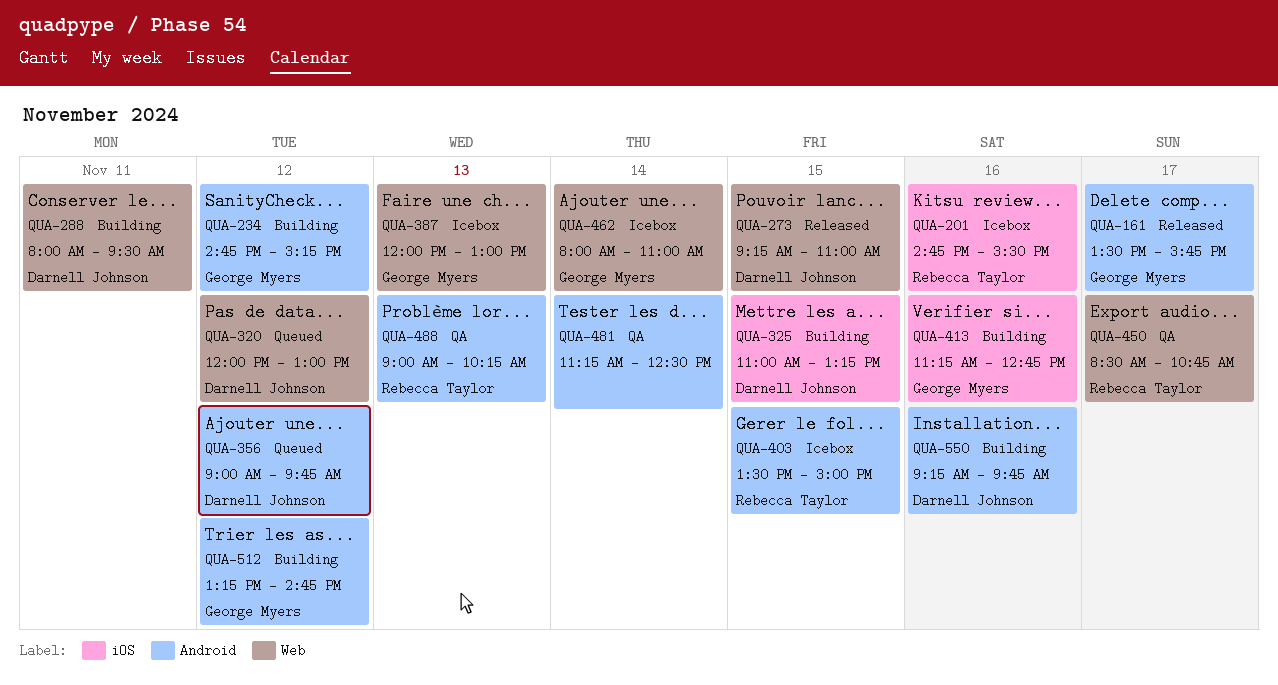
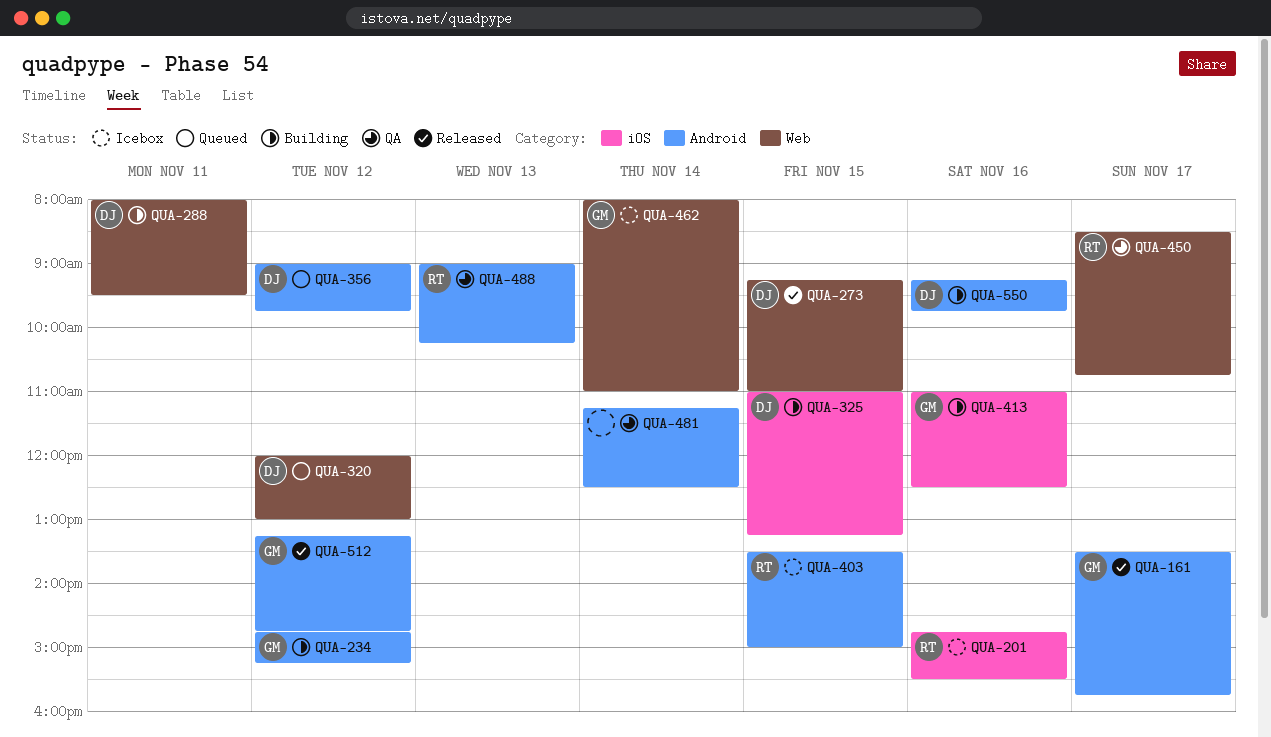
QUA-387: present -> none
QUA-413, begins: 11:15 -> 11:00
QUA-413, ends: 12:45 -> 12:30
QUA-512, status: Building -> Released

